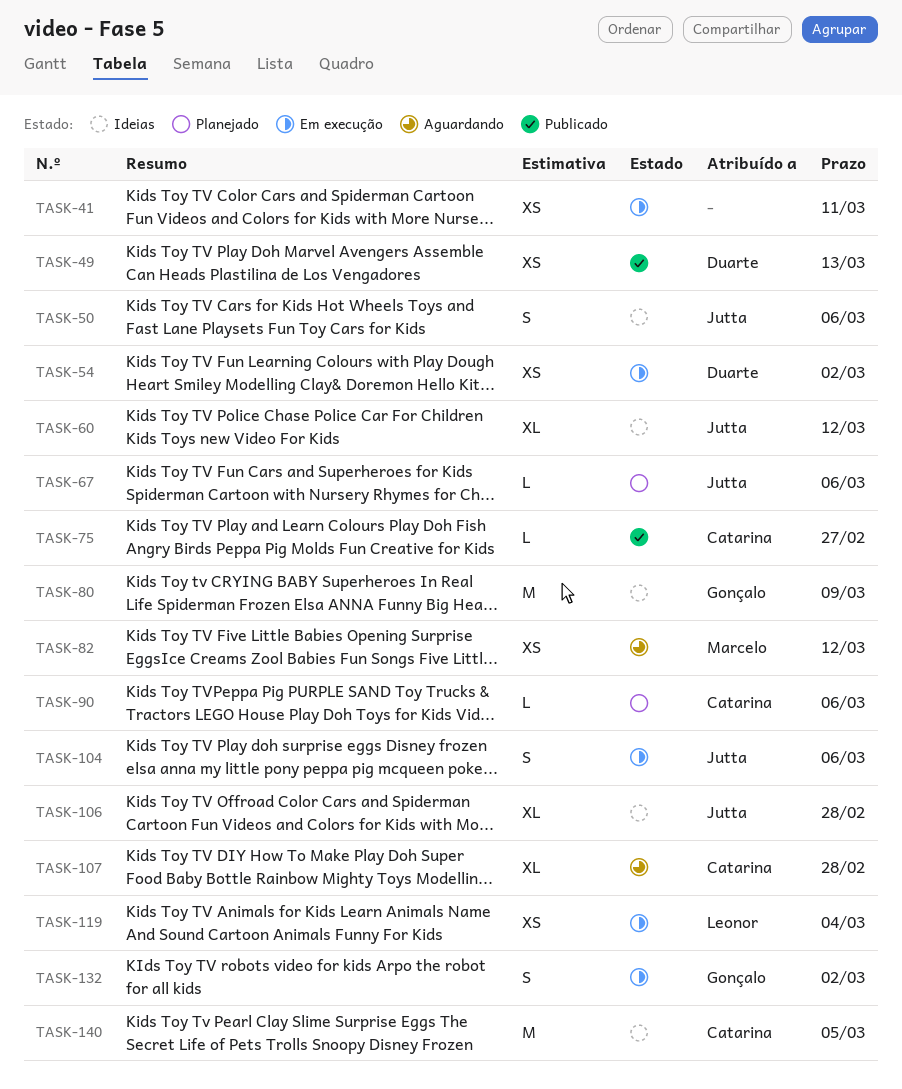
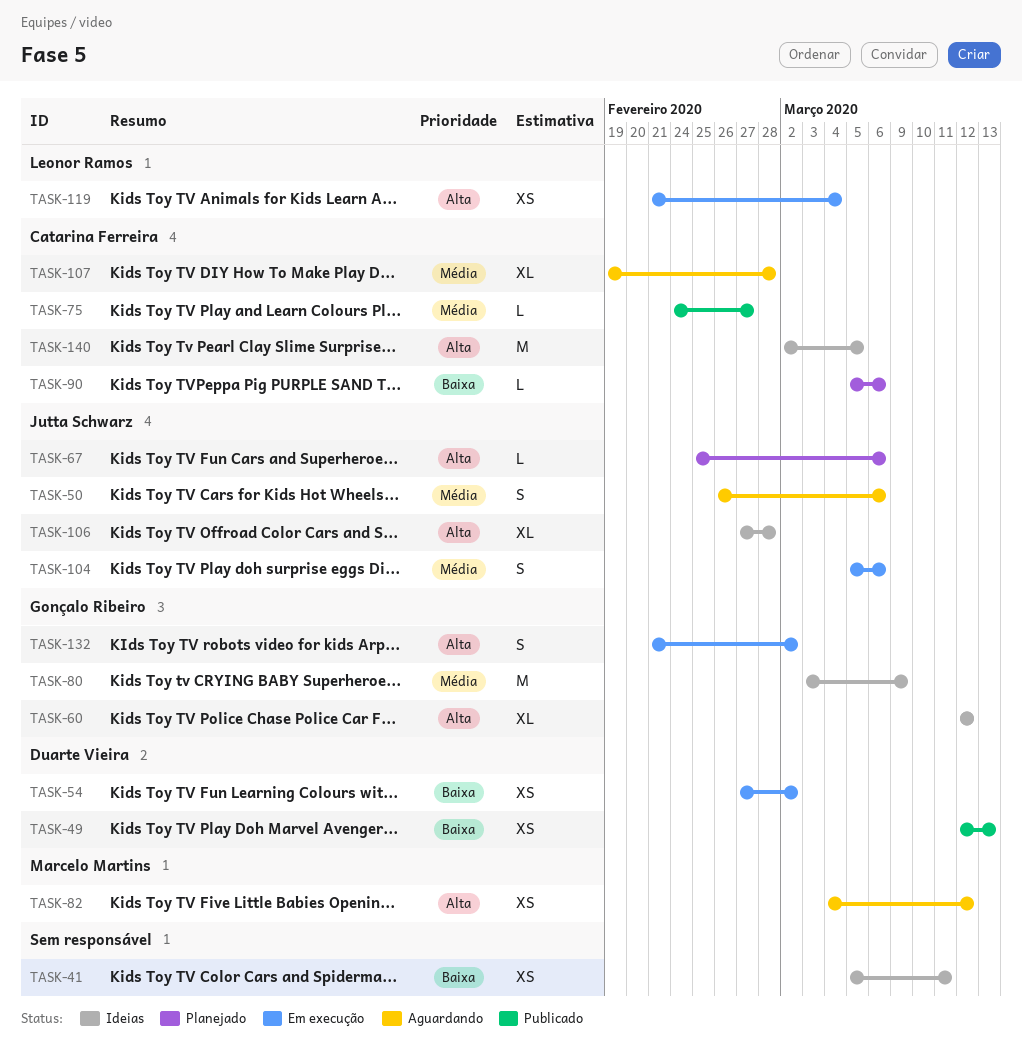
TASK-41, status: Em execução -> Ideias
TASK-50, status: Ideias -> Aguardando
TASK-60, owner: Jutta Schwarz -> Gonçalo Ribeiro

